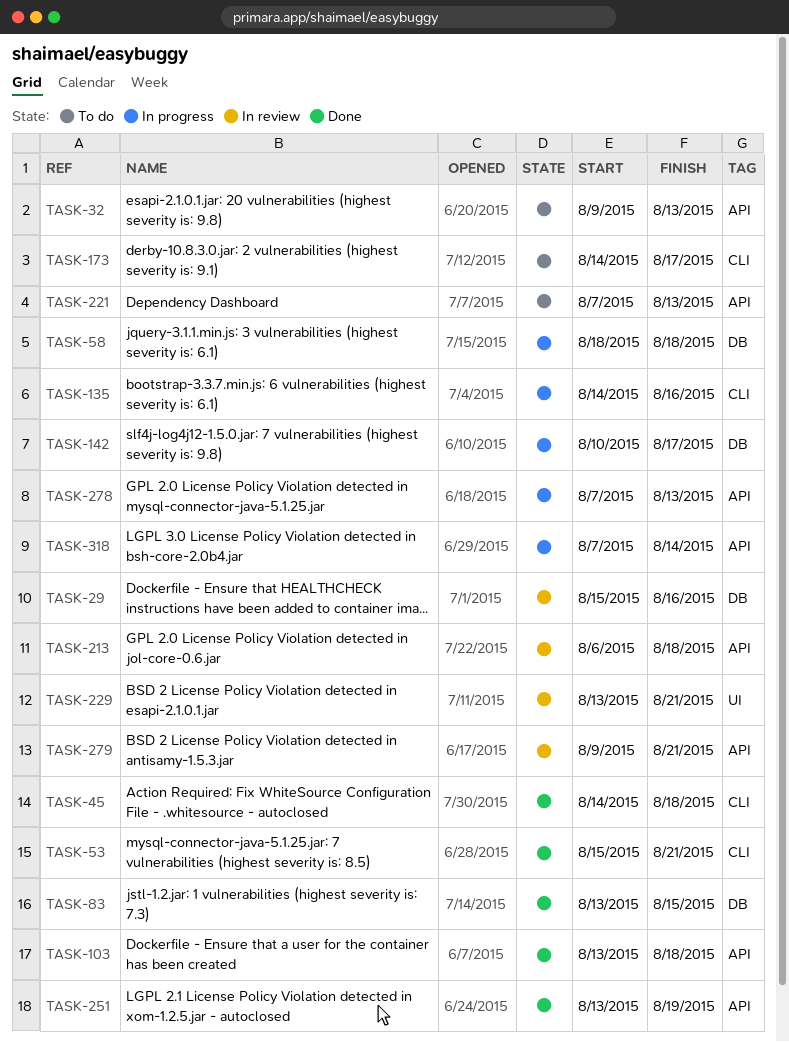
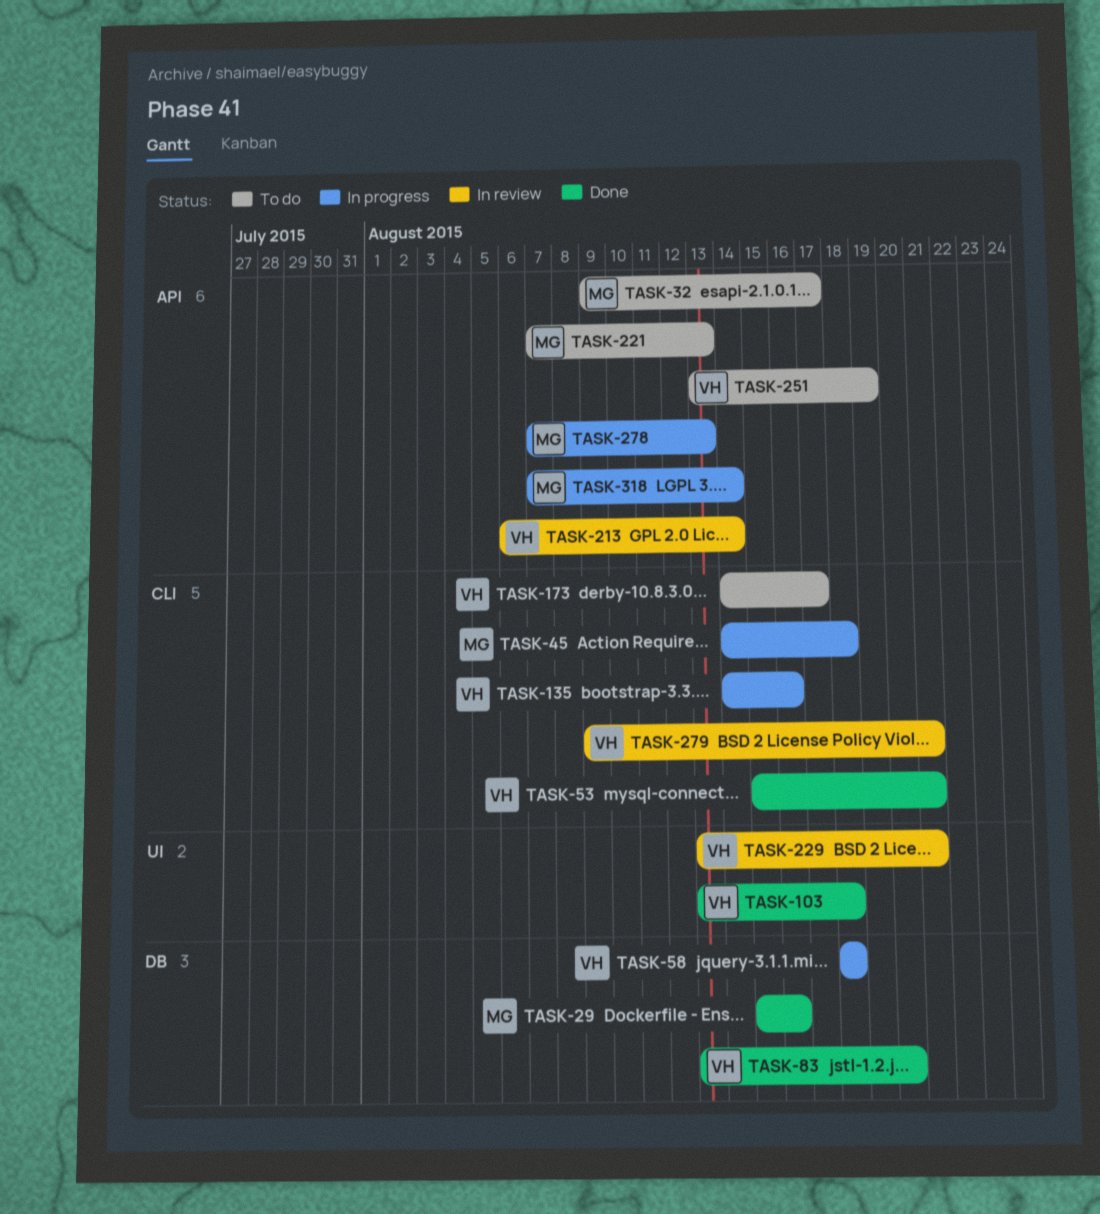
TASK-29, status: In review -> Done
TASK-32, due: Aug 13 -> Aug 17
TASK-45, status: Done -> In progress
TASK-83, due: Aug 15 -> Aug 20
TASK-103, label: API -> UI
TASK-142: present -> none
TASK-213, due: Aug 18 -> Aug 14
TASK-251, status: Done -> To do
TASK-279, label: API -> CLI

